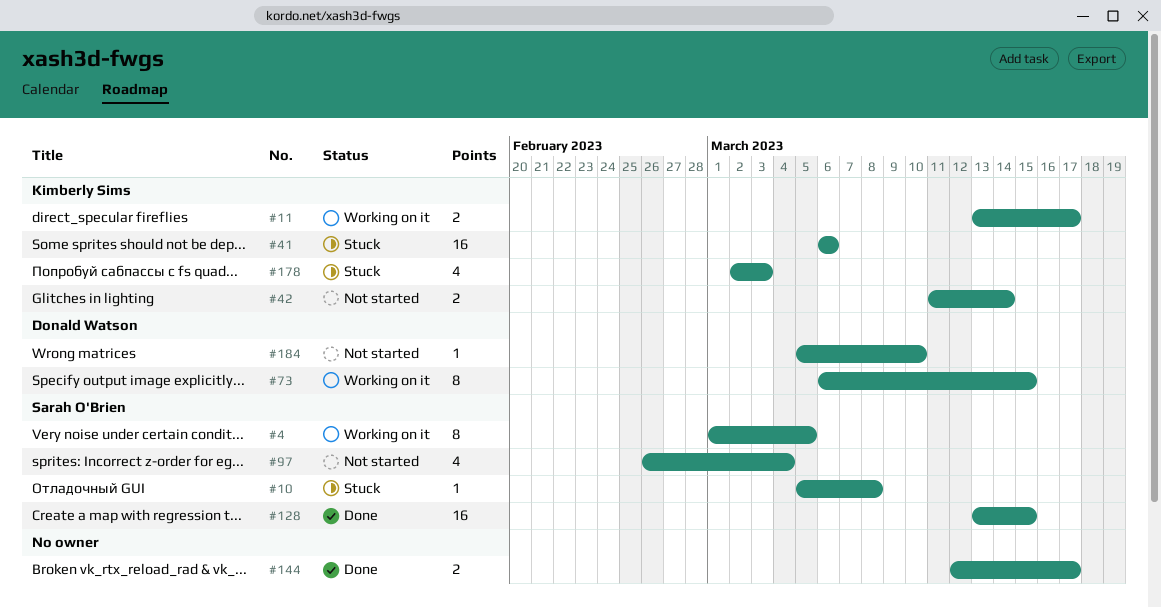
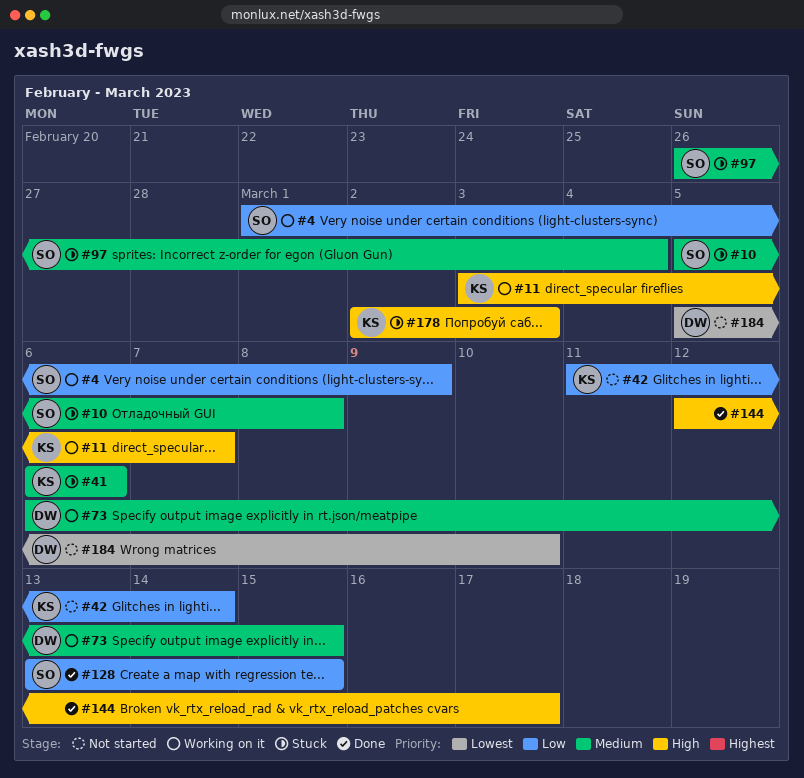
#4, due: Mar 5 -> Mar 9
#11, start: Mar 13 -> Mar 3
#11, due: Mar 17 -> Mar 7
#97, status: Not started -> Stuck

